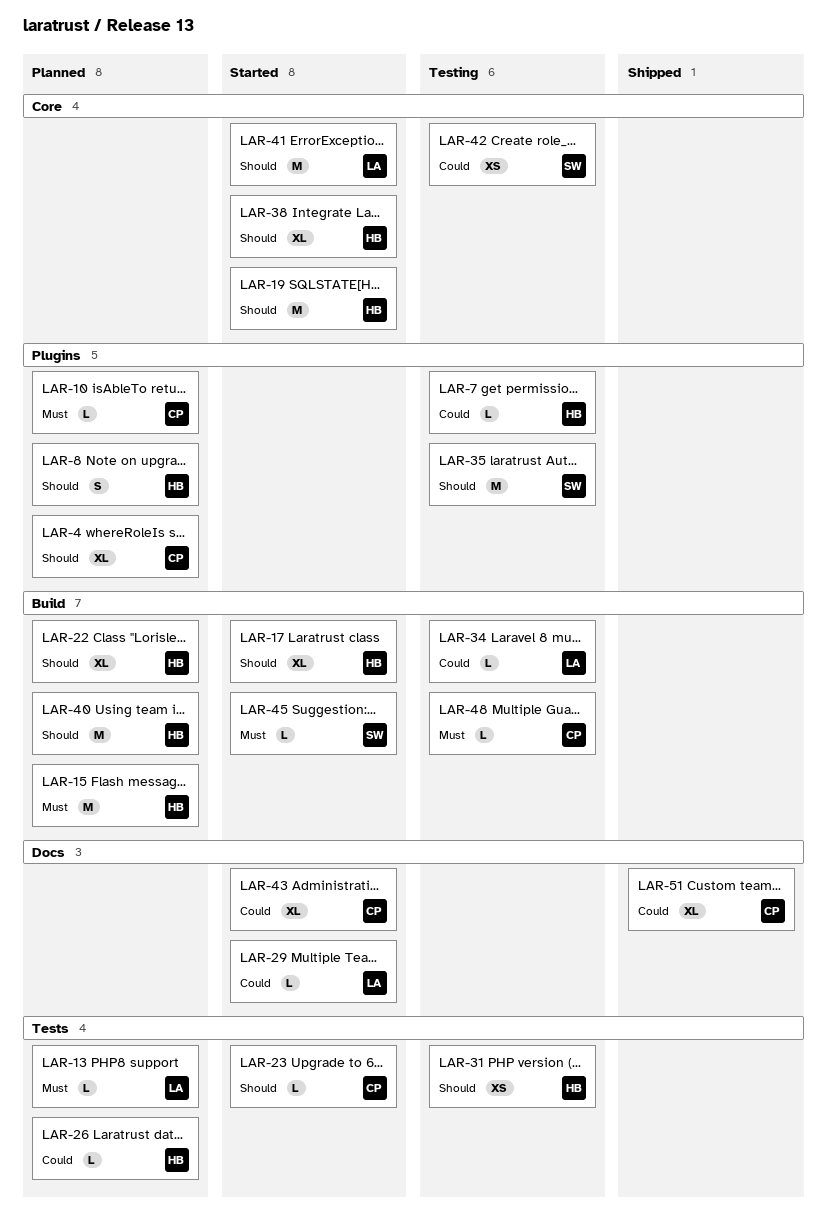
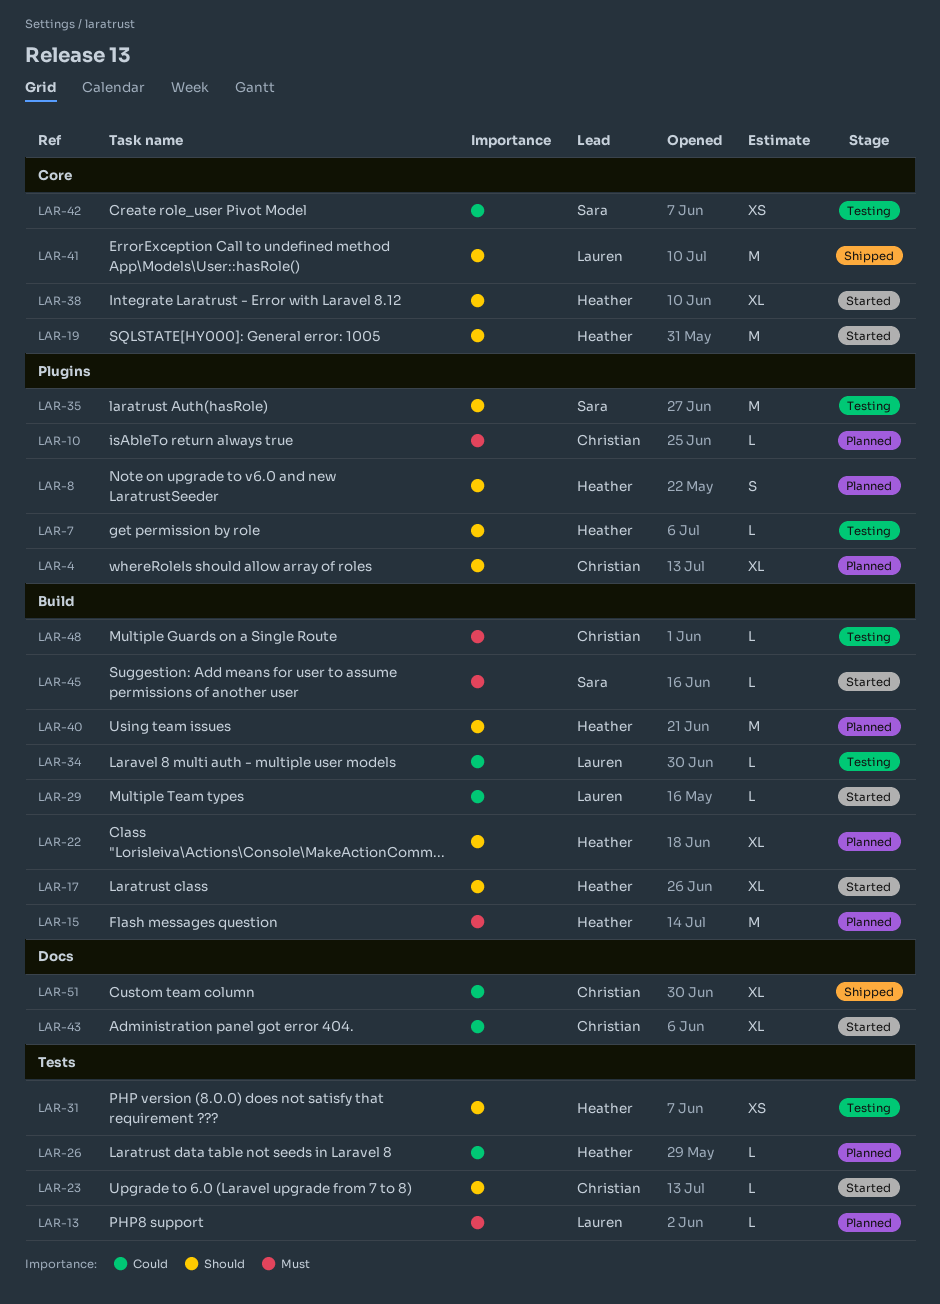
LAR-7, priority: Could -> Should
LAR-29, label: Docs -> Build
LAR-41, status: Started -> Shipped

